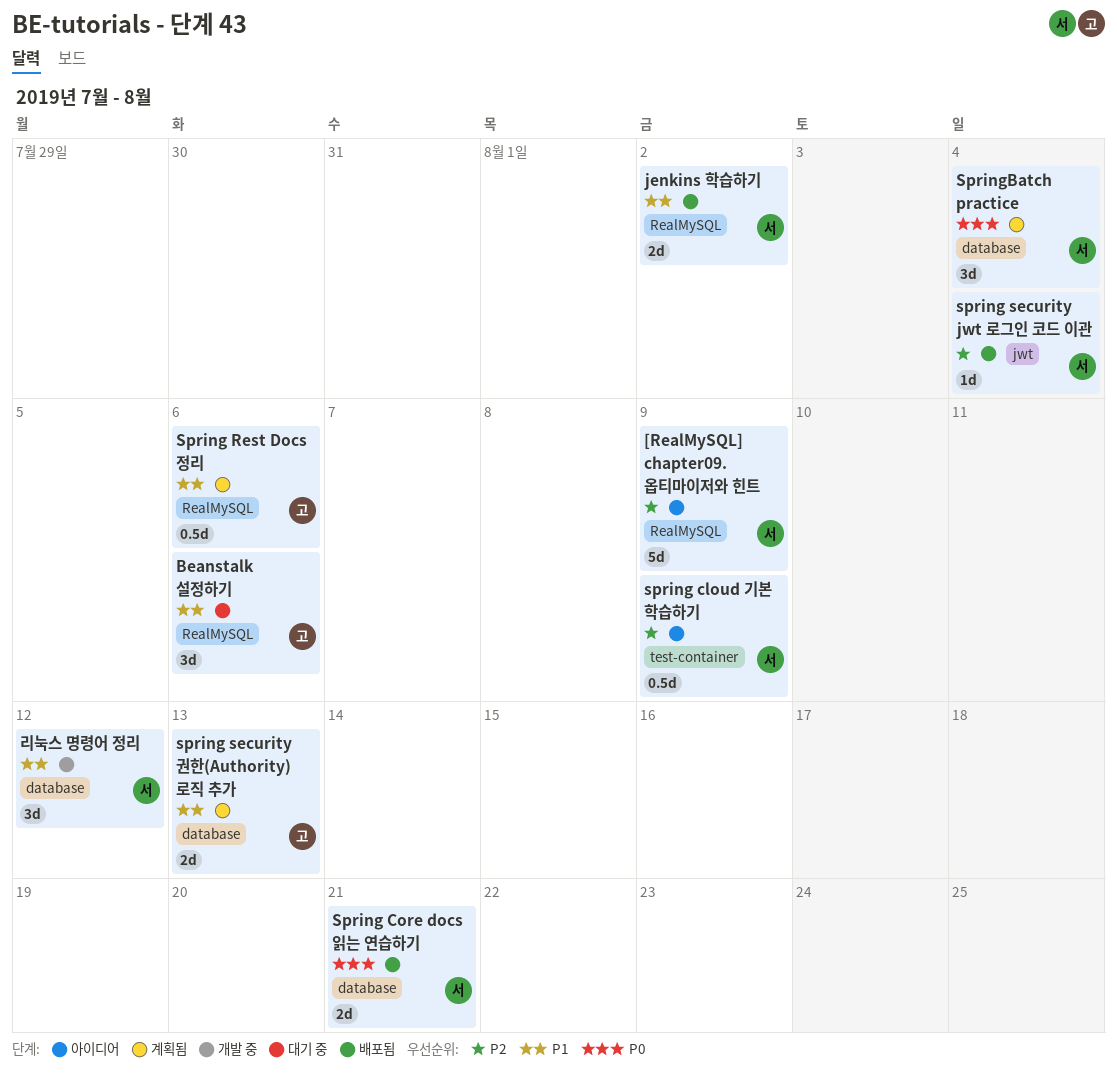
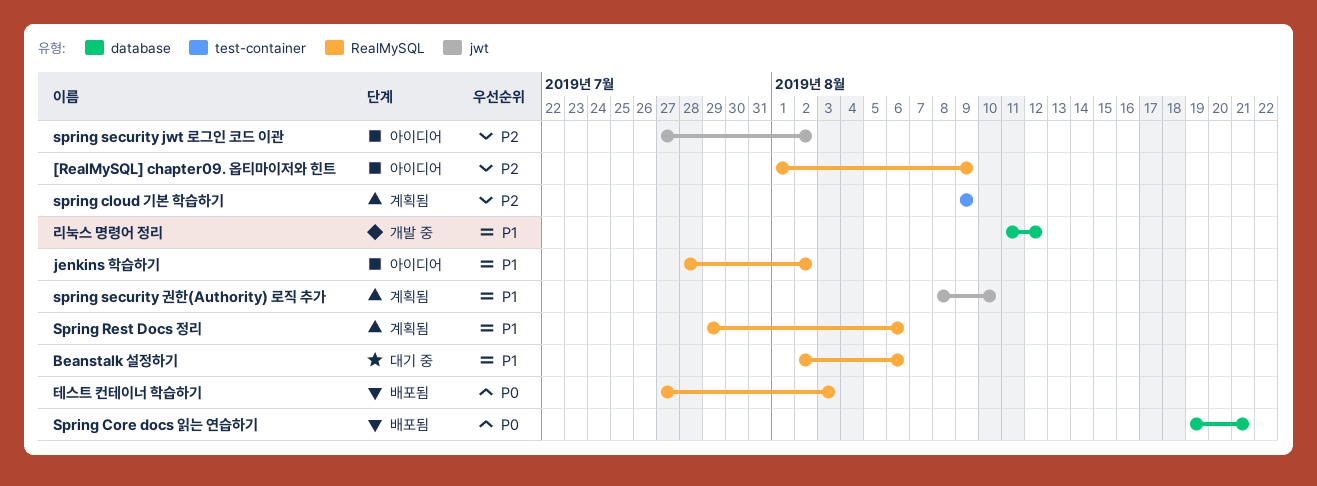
jenkins 학습하기, status: 배포됨 -> 아이디어
spring cloud 기본 학습하기, status: 아이디어 -> 계획됨
spring security jwt 로그인 코드 이관, status: 배포됨 -> 아이디어
spring security jwt 로그인 코드 이관, due: Aug 4 -> Aug 2
spring security 권한(Authority) 로직 추가, label: database -> jwt
spring security 권한(Authority) 로직 추가, due: Aug 13 -> Aug 10
SpringBatch practice: present -> none
테스트 컨테이너 학습하기: none -> present

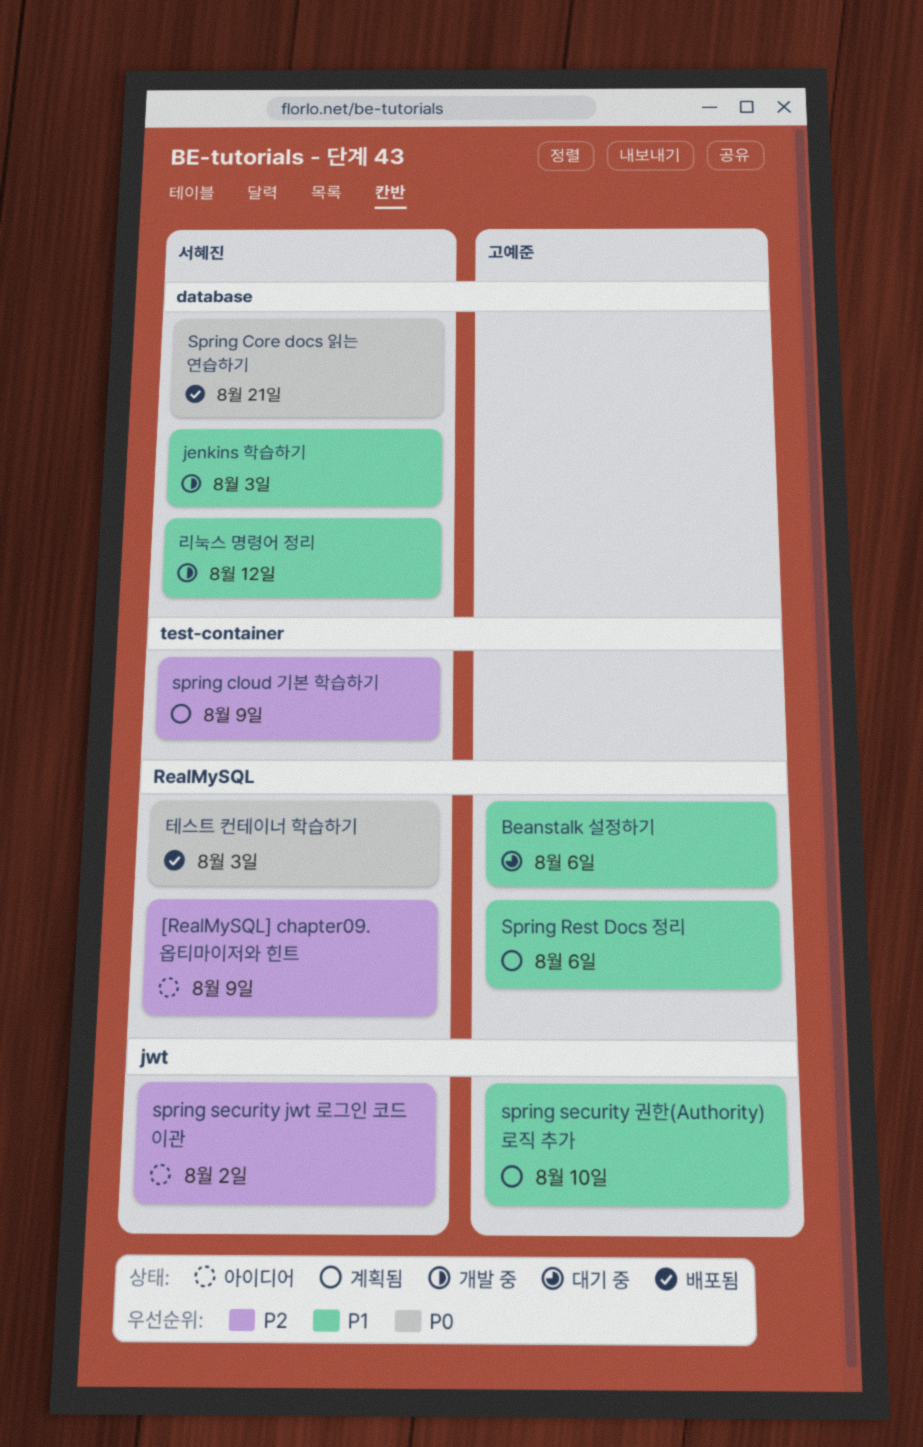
jenkins 학습하기, status: 아이디어 -> 개발 중
jenkins 학습하기, label: RealMySQL -> database
jenkins 학습하기, due: Aug 2 -> Aug 3

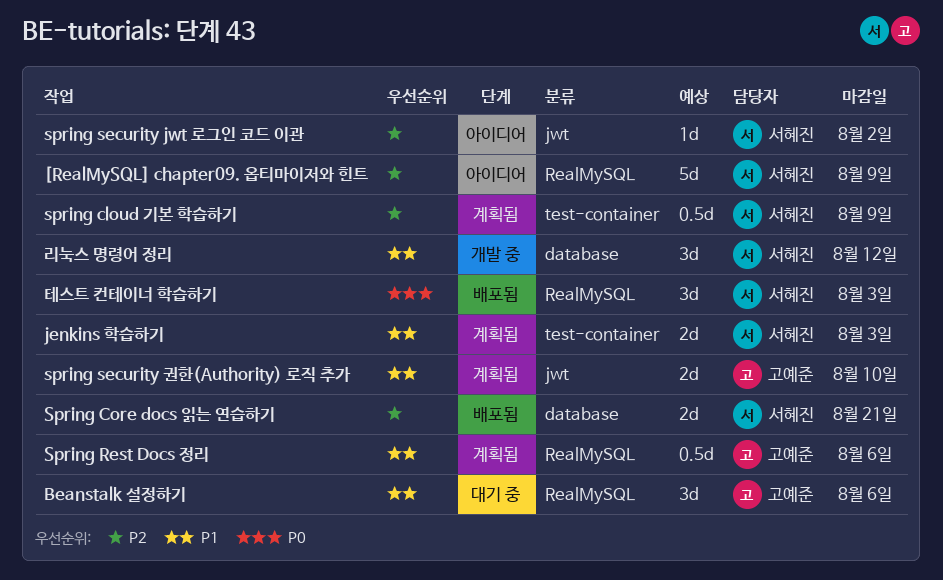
jenkins 학습하기, status: 개발 중 -> 계획됨
jenkins 학습하기, label: database -> test-container
Spring Core docs 읽는 연습하기, priority: P0 -> P2

